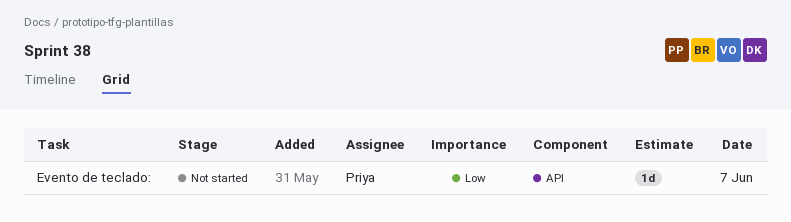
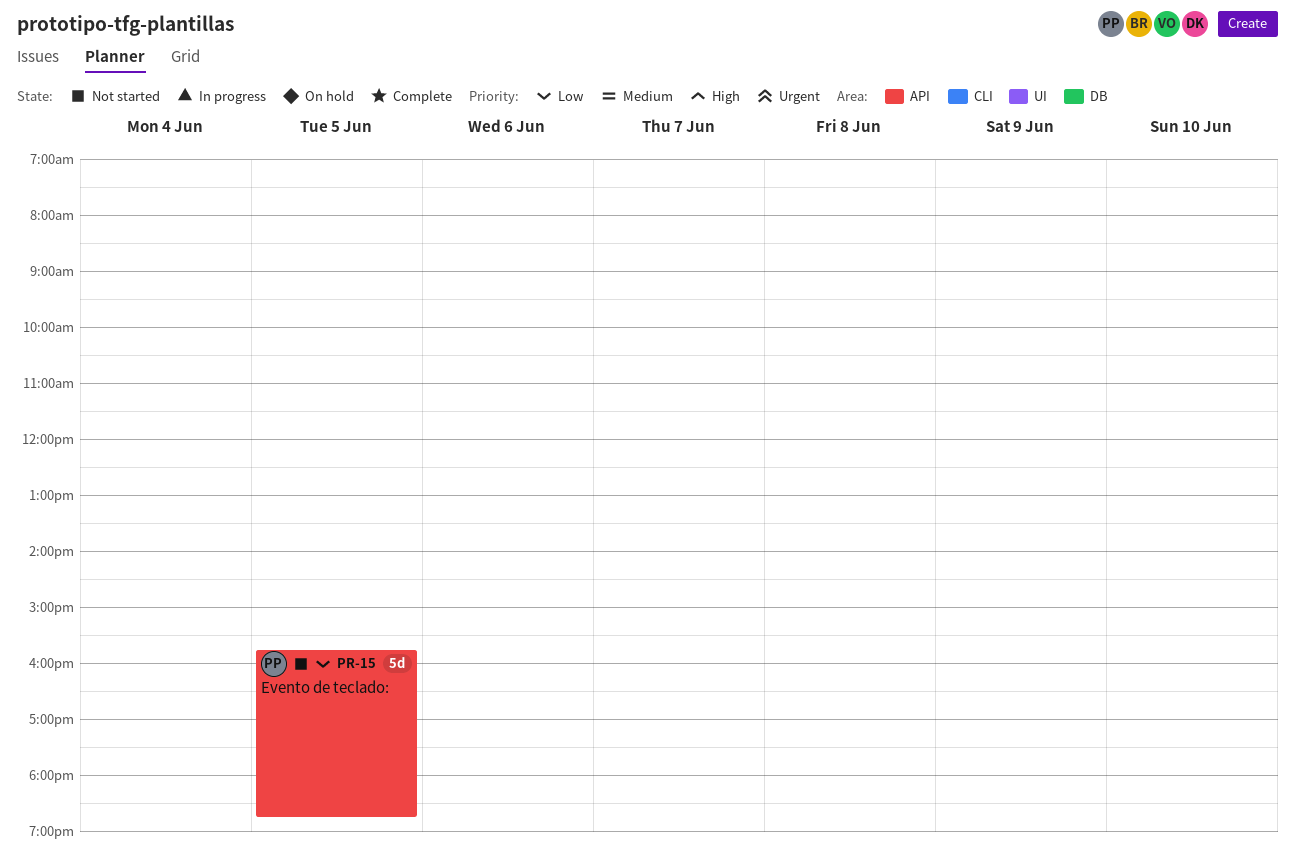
Evento de teclado:, estimate: 1d -> 5d
Evento de teclado:, day: Jun 7 -> Jun 5

